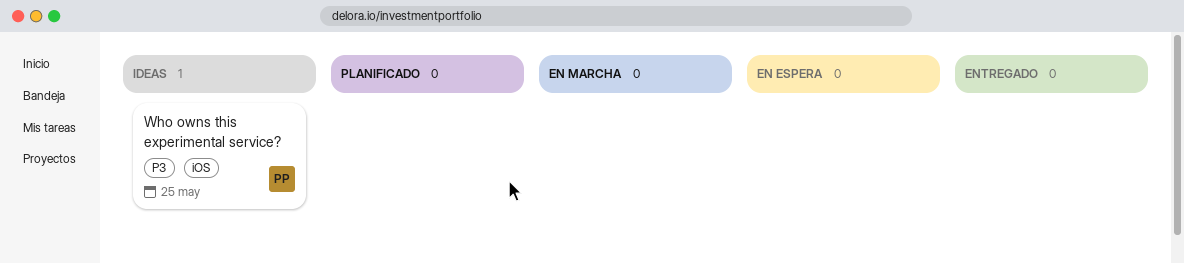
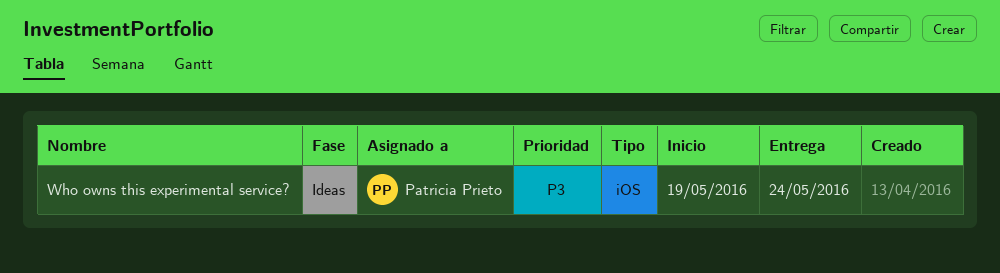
Who owns this experimental service?, due: May 25 -> May 24

